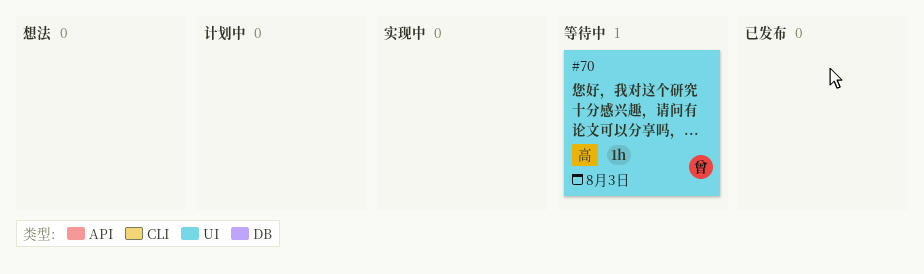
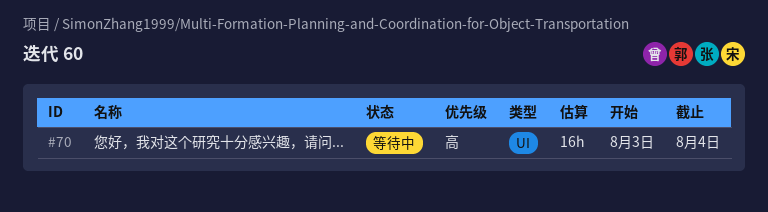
#70, estimate: 1h -> 16h
#70, due: Aug 3 -> Aug 4

